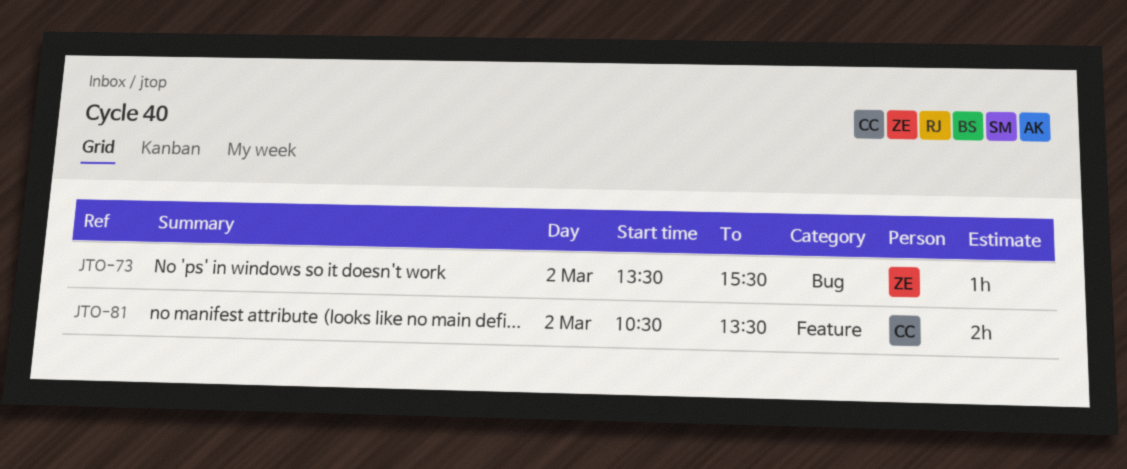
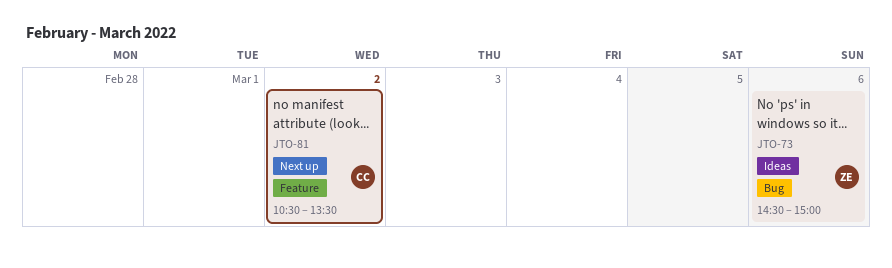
JTO-73, day: Mar 2 -> Mar 6
JTO-73, begins: 13:30 -> 14:30
JTO-73, ends: 15:30 -> 15:00

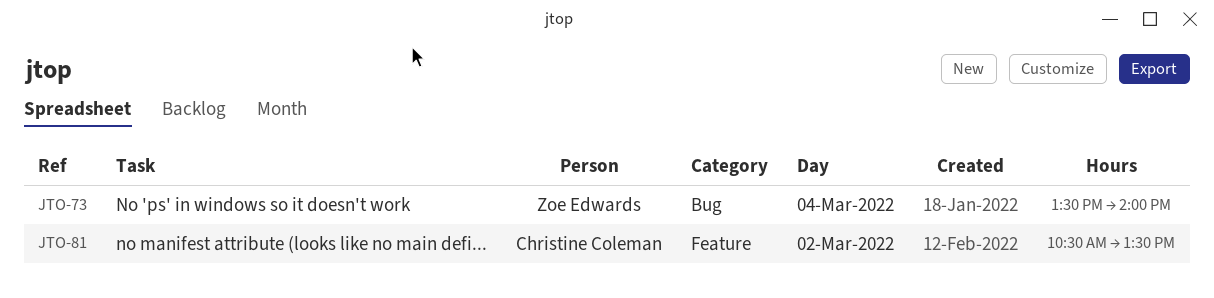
JTO-73, day: Mar 6 -> Mar 4
JTO-73, begins: 14:30 -> 13:30
JTO-73, ends: 15:00 -> 14:00

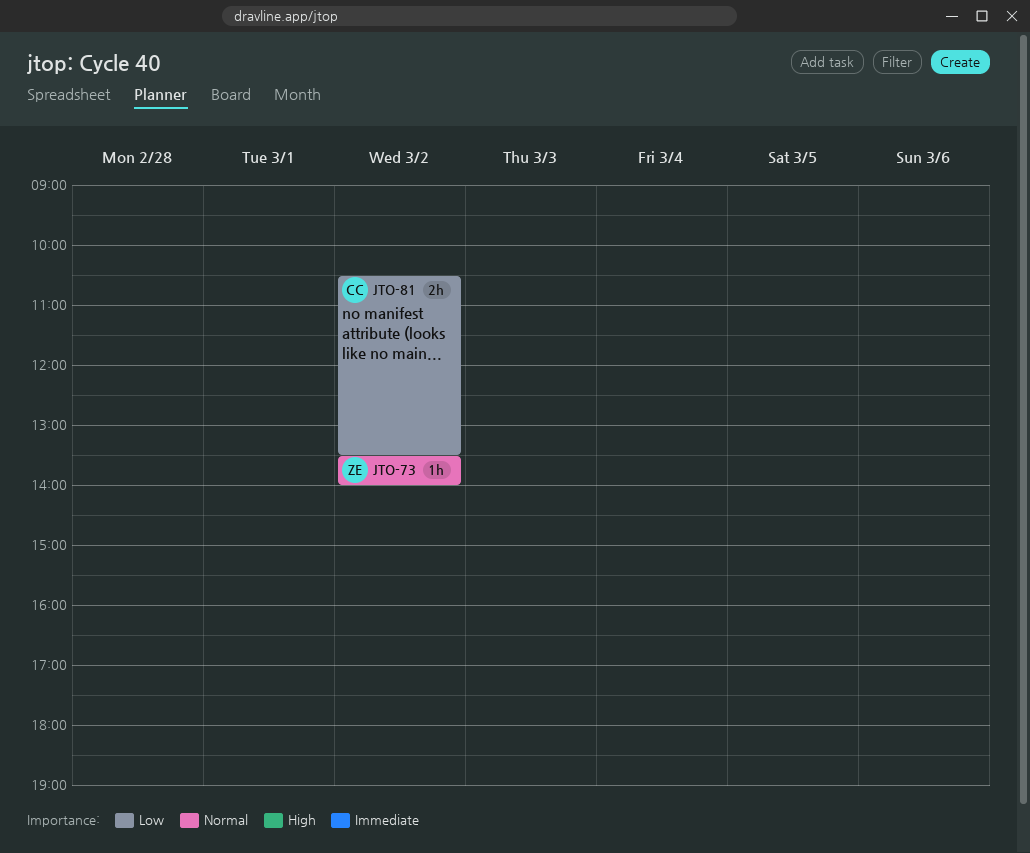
JTO-73, day: Mar 4 -> Mar 2

